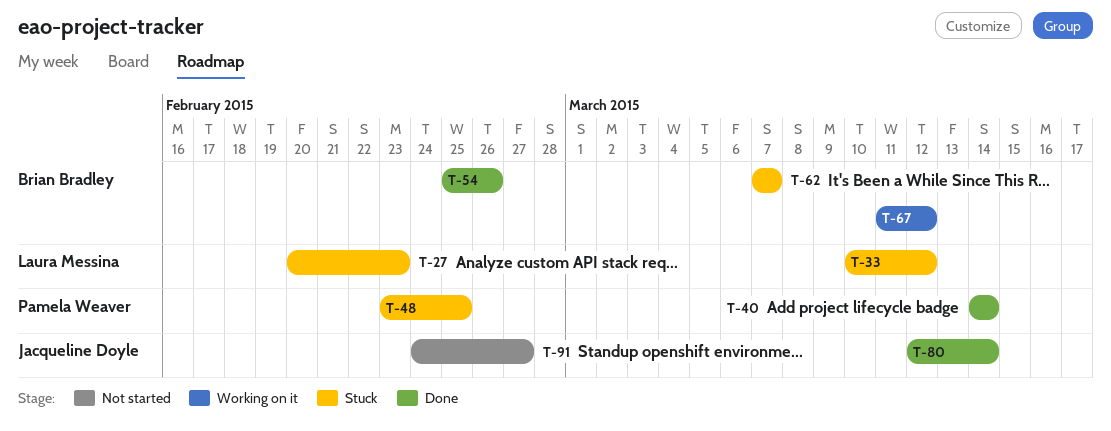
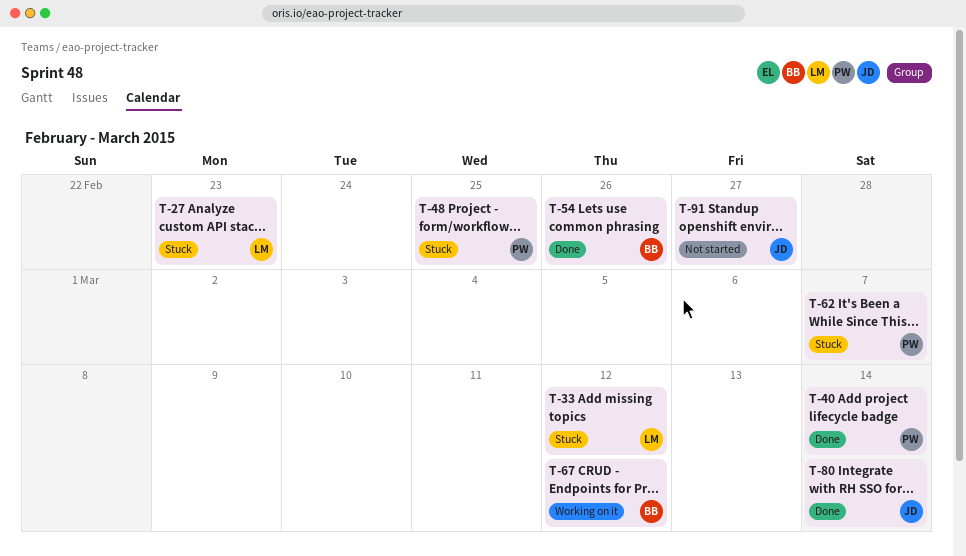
T-62, owner: Brian Bradley -> Pamela Weaver

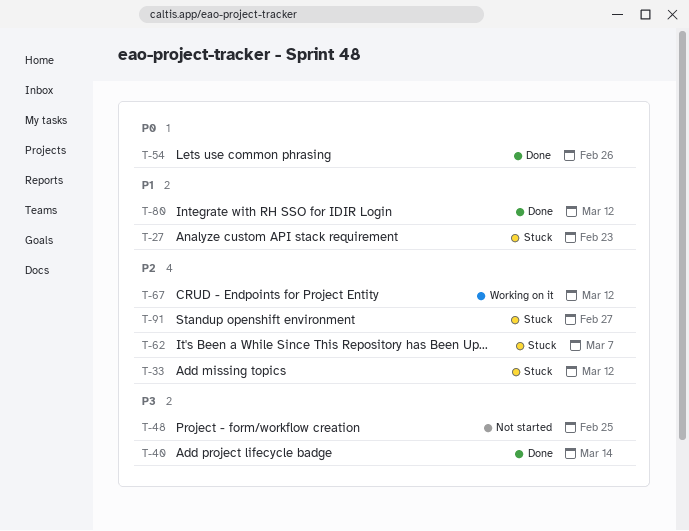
T-48, status: Stuck -> Not started
T-80, due: Mar 14 -> Mar 12
T-91, status: Not started -> Stuck

